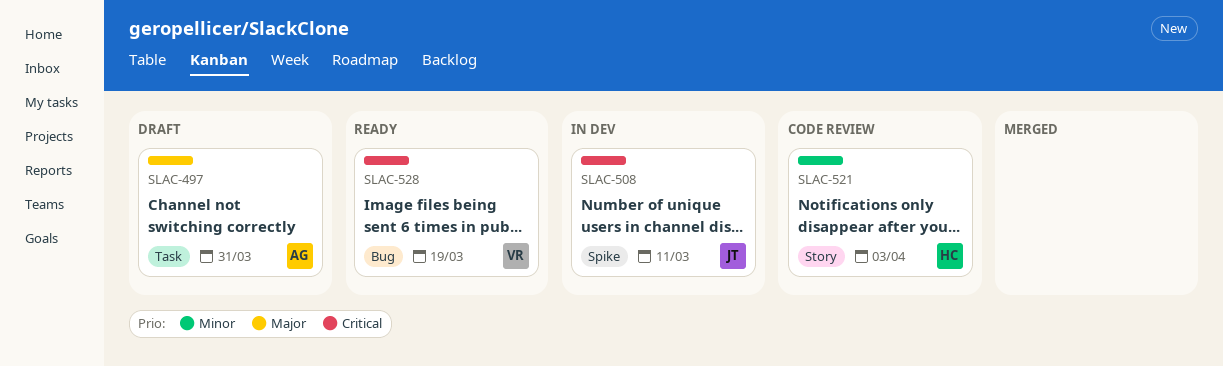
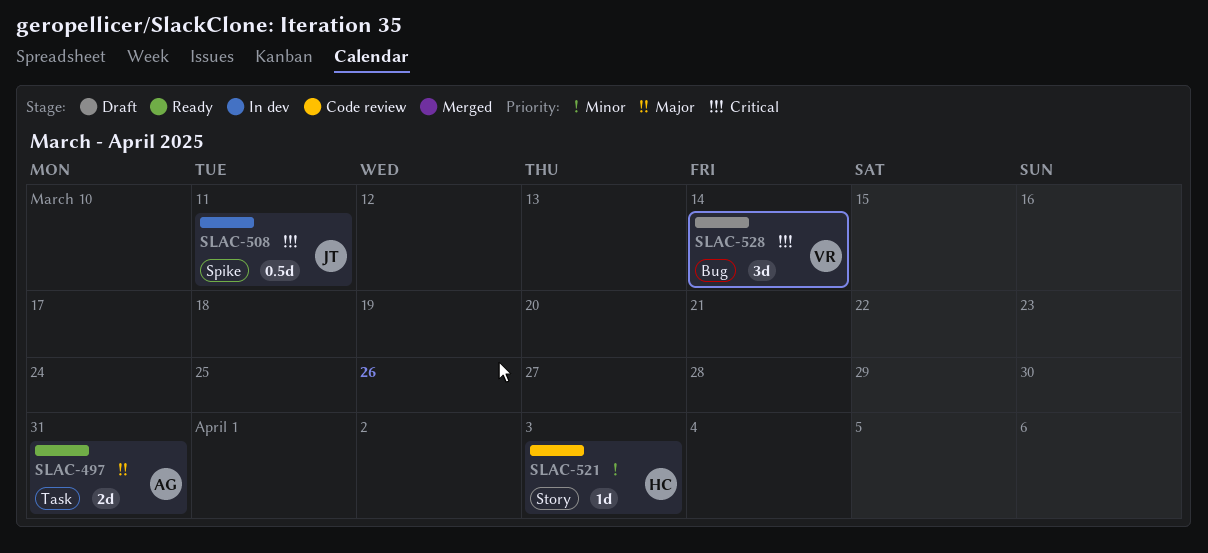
SLAC-497, status: Draft -> Ready
SLAC-528, status: Ready -> Draft
SLAC-528, due: Mar 19 -> Mar 14

